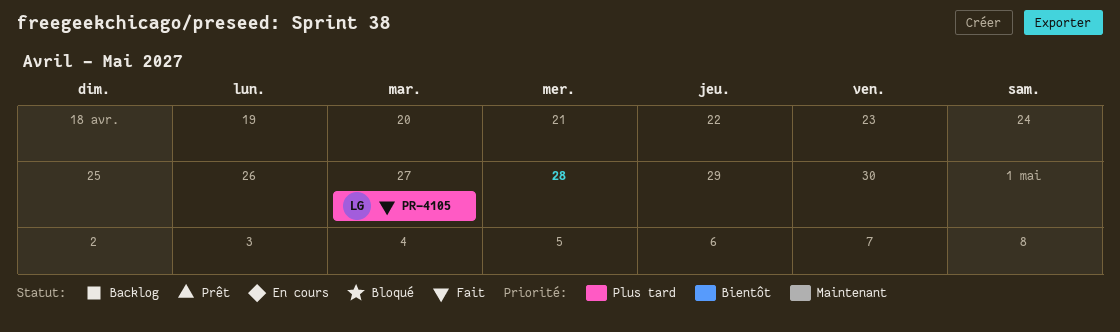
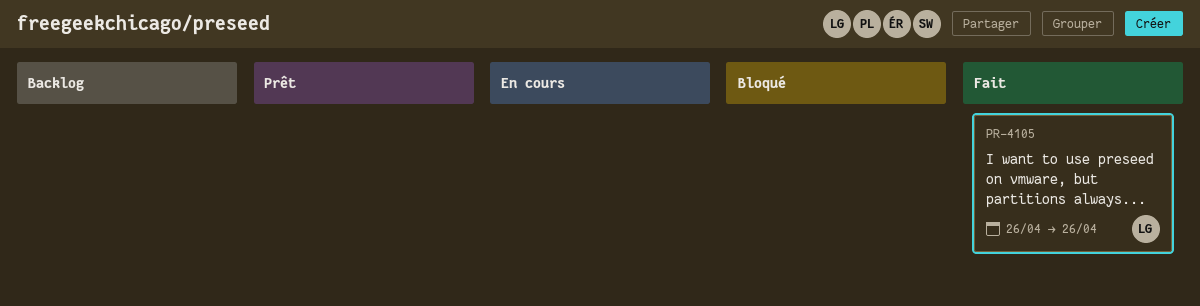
PR-4105, start: Apr 27 -> Apr 26
PR-4105, due: Apr 27 -> Apr 26

